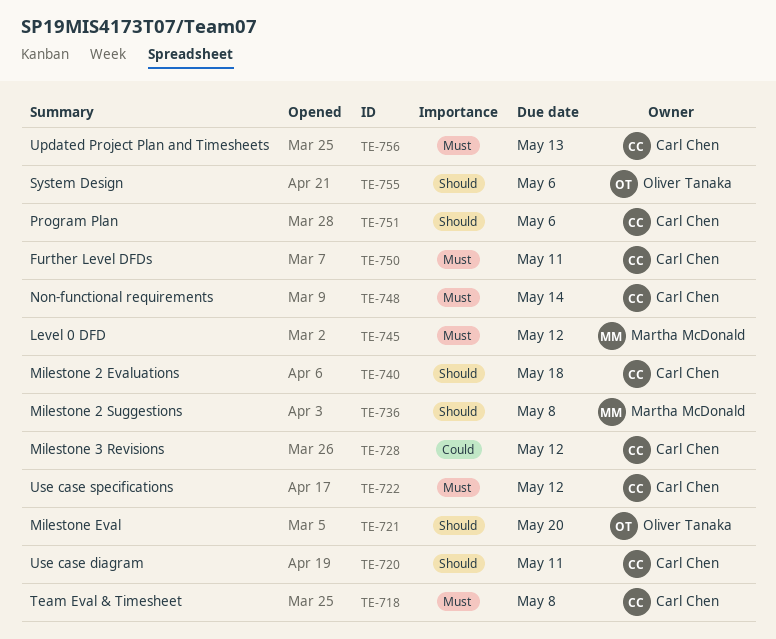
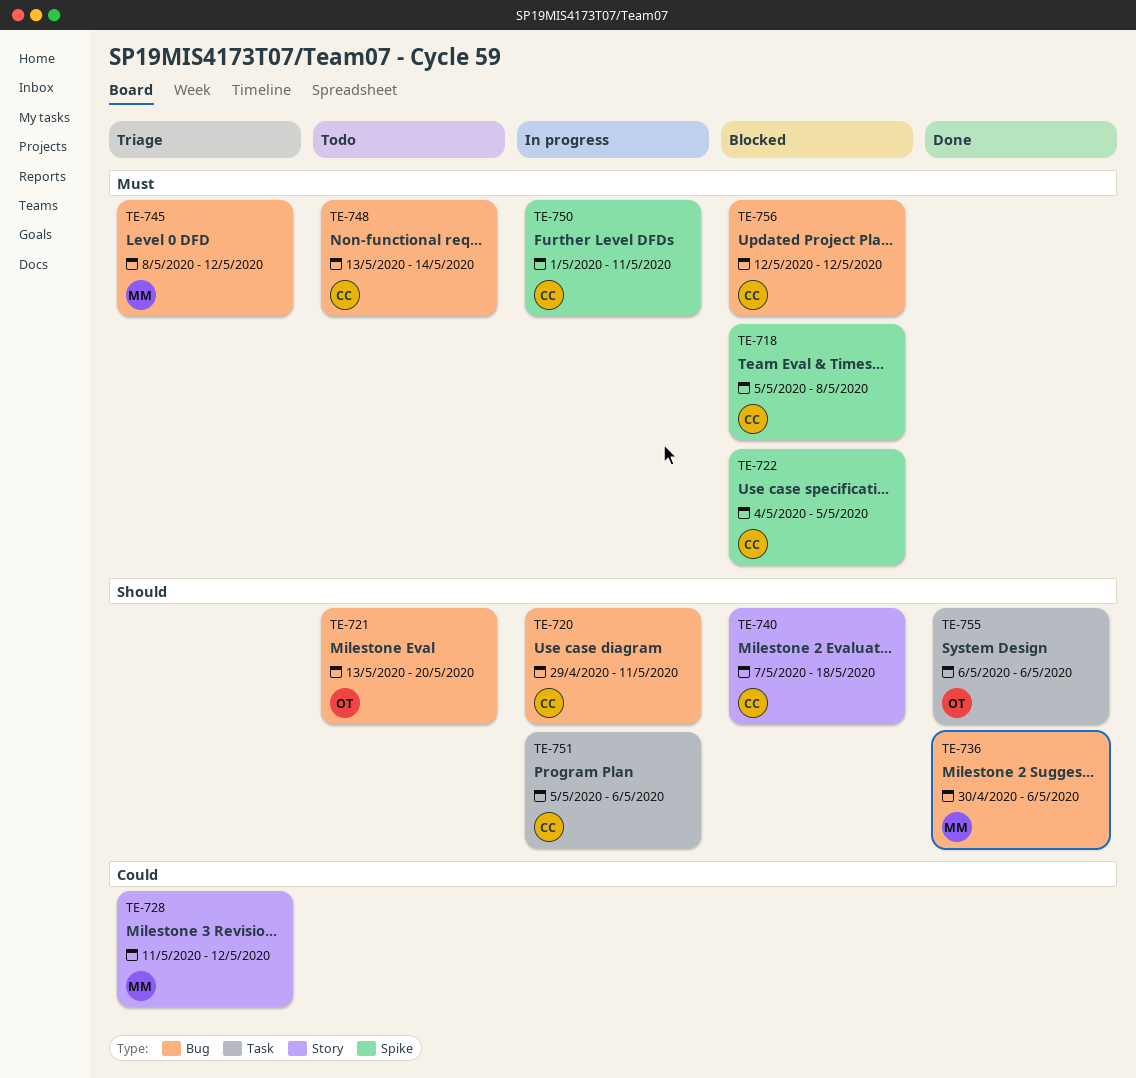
TE-722, due: May 12 -> May 5
TE-728, owner: Carl Chen -> Martha McDonald
TE-736, due: May 8 -> May 6
TE-756, due: May 13 -> May 12

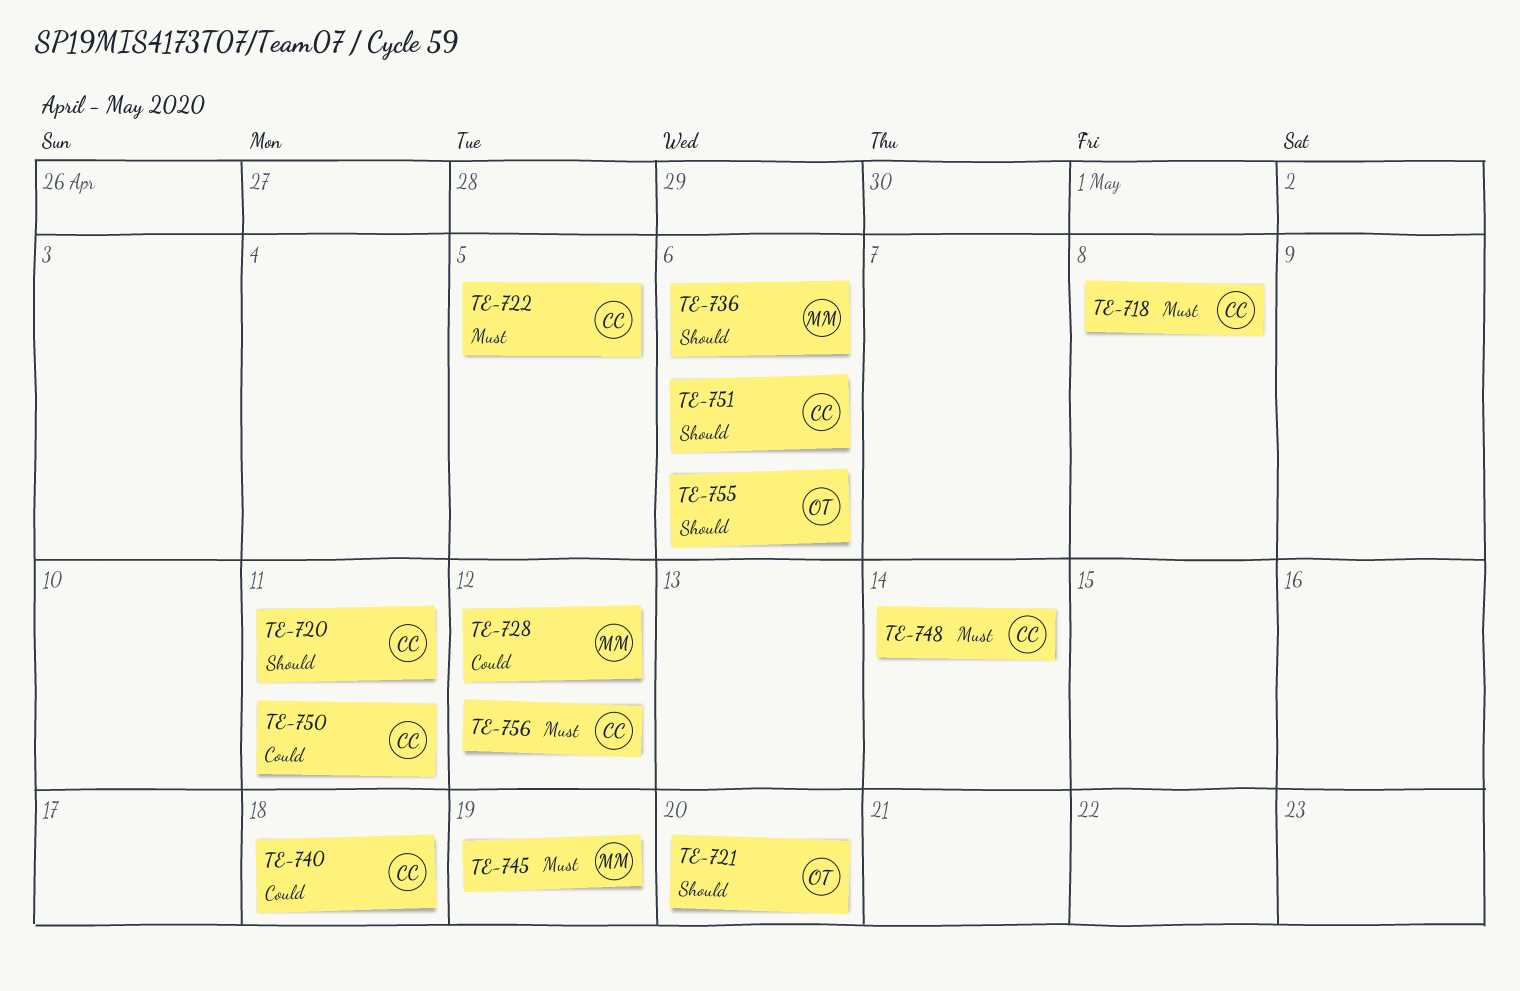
TE-740, priority: Should -> Could
TE-745, due: May 12 -> May 19
TE-750, priority: Must -> Could

